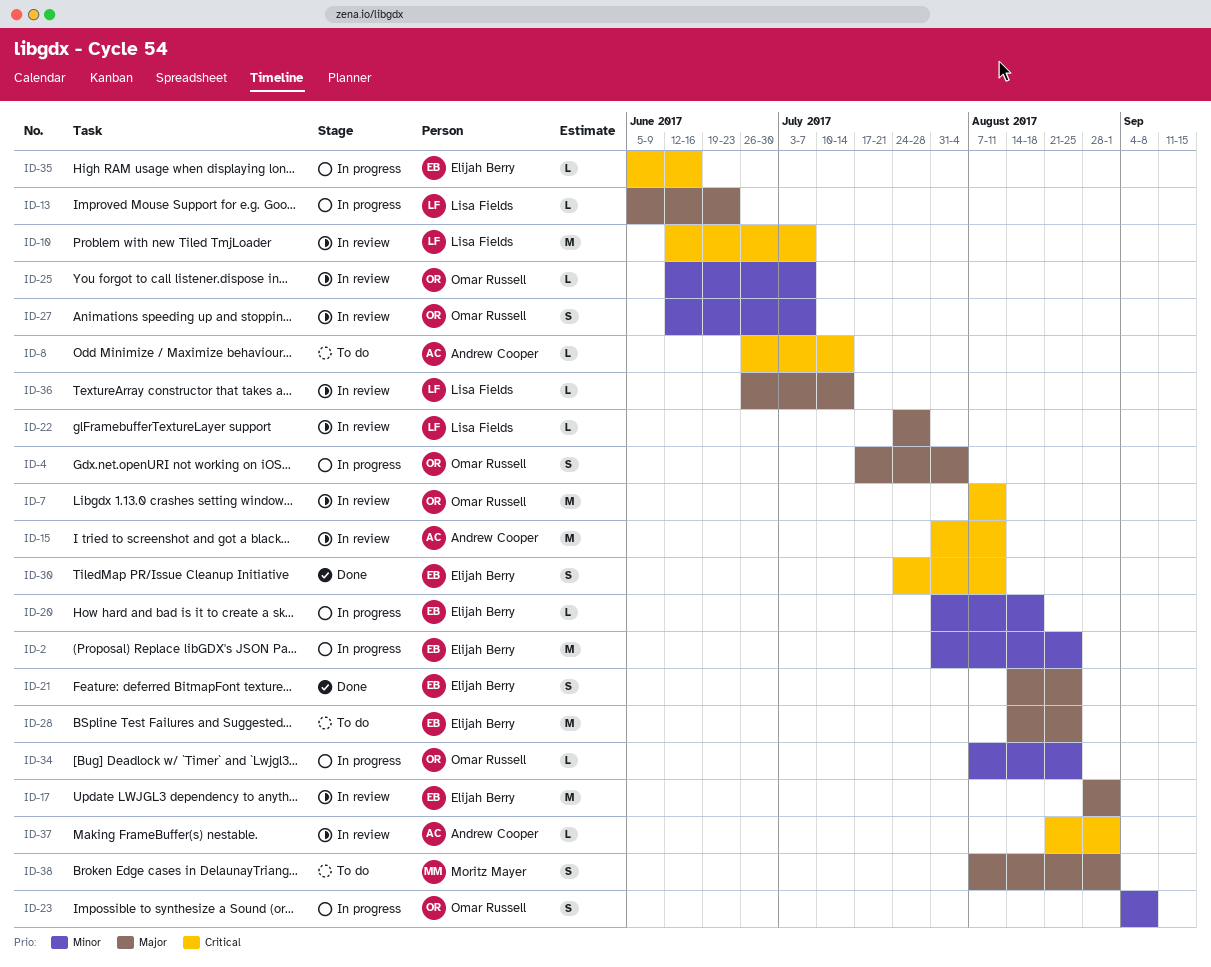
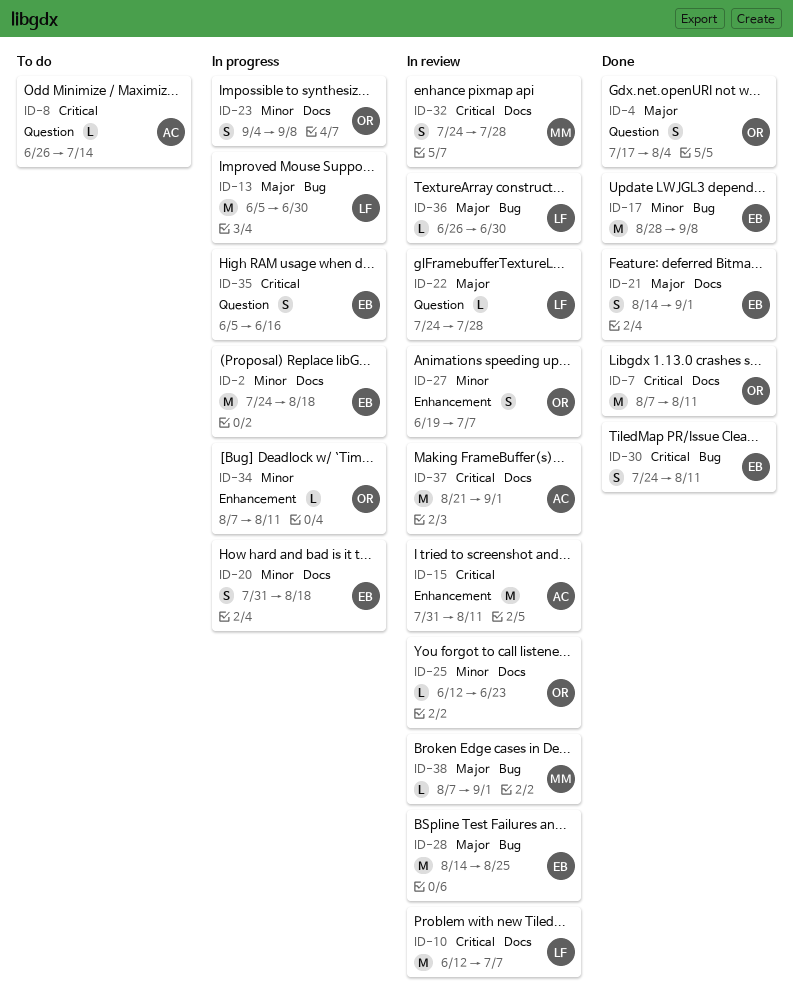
ID-2, start: Jul 31 -> Jul 24
ID-2, due: Aug 25 -> Aug 18
ID-4, status: In progress -> Done
ID-7, status: In review -> Done
ID-13, estimate: L -> M
ID-13, due: Jun 23 -> Jun 30
ID-17, status: In review -> Done
ID-17, priority: Major -> Minor
ID-17, due: Sep 1 -> Sep 8
ID-20, estimate: L -> S
ID-21, due: Aug 25 -> Sep 1
ID-25, due: Jul 7 -> Jun 23
ID-27, start: Jun 12 -> Jun 19
ID-28, status: To do -> In review
ID-32: none -> present
ID-34, due: Aug 25 -> Aug 11
ID-35, estimate: L -> S
ID-36, due: Jul 14 -> Jun 30
ID-37, estimate: L -> M
ID-38, status: To do -> In review
ID-38, estimate: S -> L

